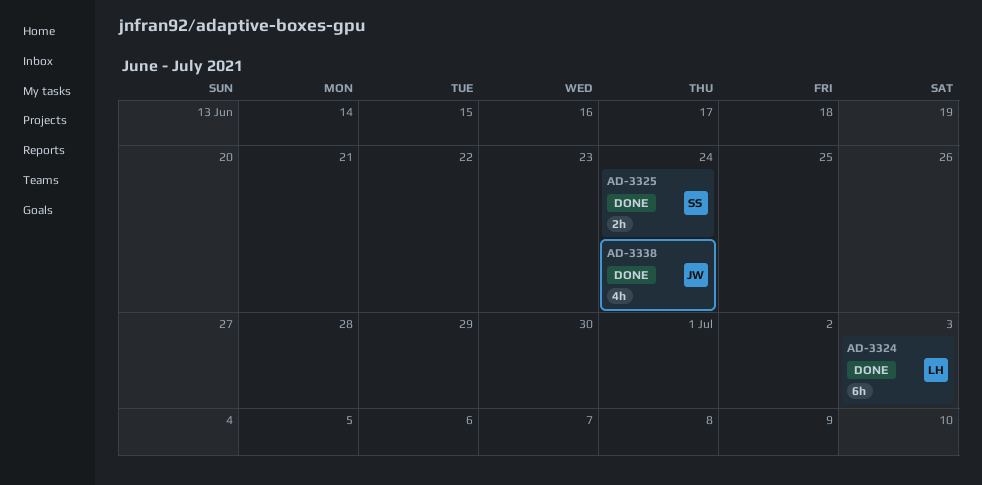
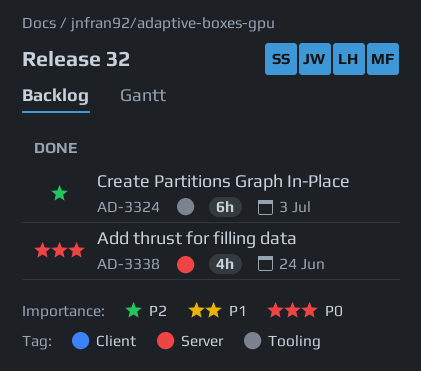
AD-3325: present -> none

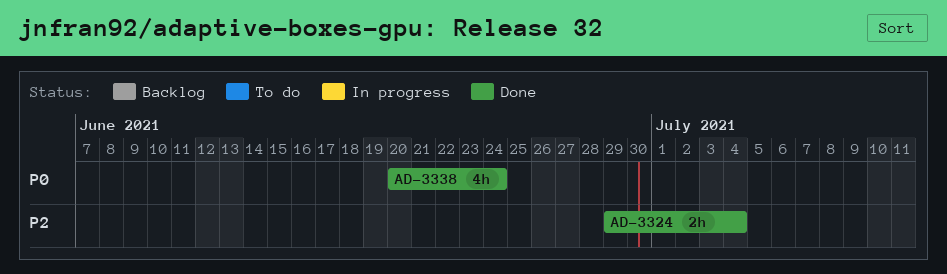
AD-3324, estimate: 6h -> 2h
AD-3324, due: Jul 3 -> Jul 4

